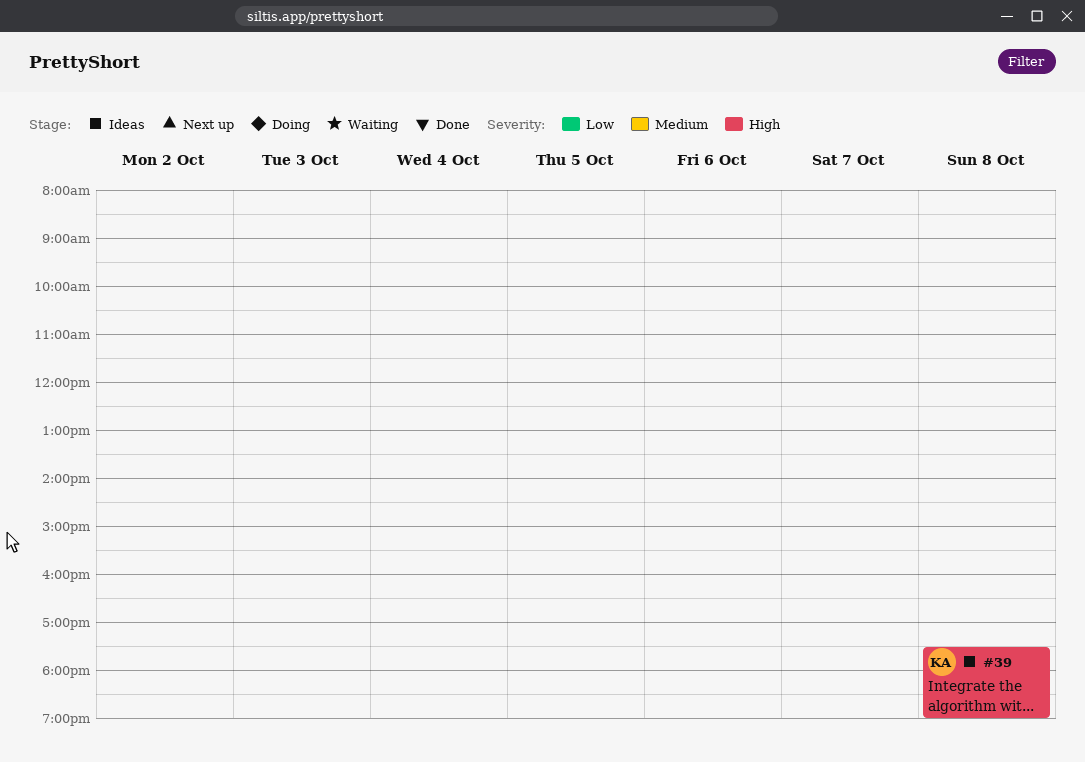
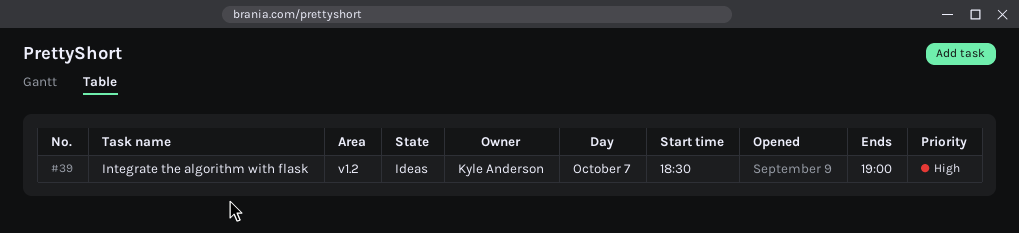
#39, day: Oct 8 -> Oct 7
#39, begins: 17:30 -> 18:30

